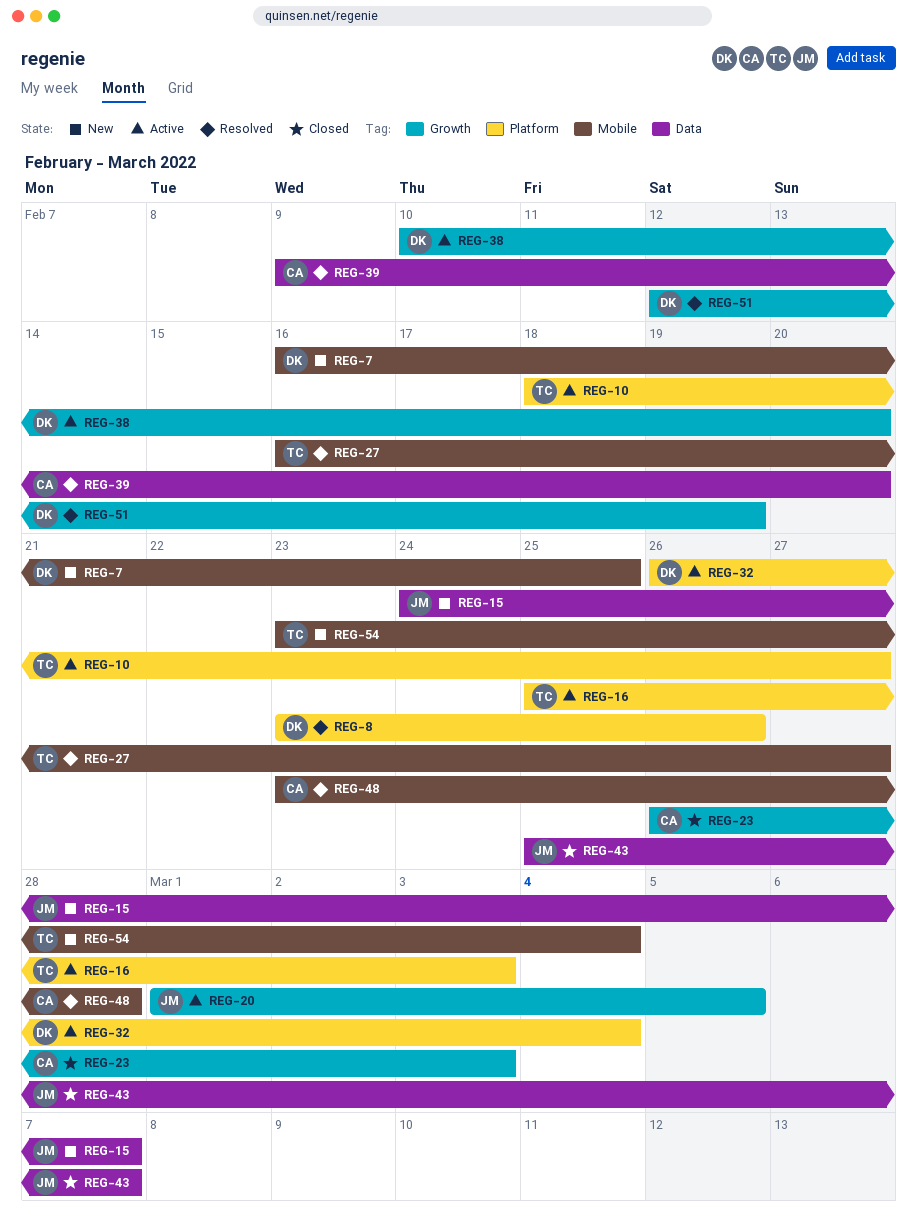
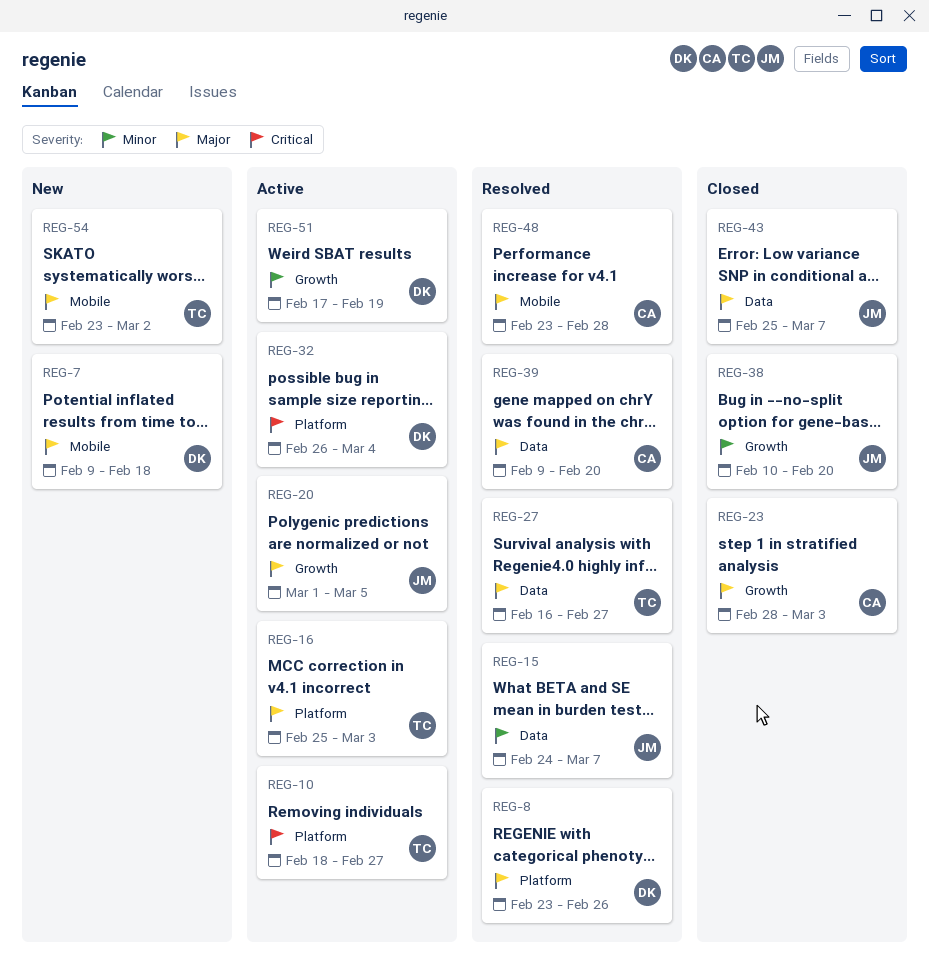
REG-7, start: Feb 16 -> Feb 9
REG-7, due: Feb 25 -> Feb 18
REG-15, status: New -> Resolved
REG-23, start: Feb 26 -> Feb 28
REG-27, label: Mobile -> Data
REG-38, status: Active -> Closed
REG-38, owner: DK -> JM
REG-51, status: Resolved -> Active
REG-51, start: Feb 12 -> Feb 17
REG-54, due: Mar 4 -> Mar 2

